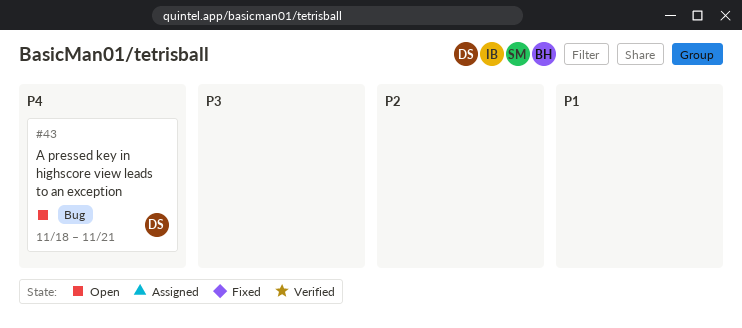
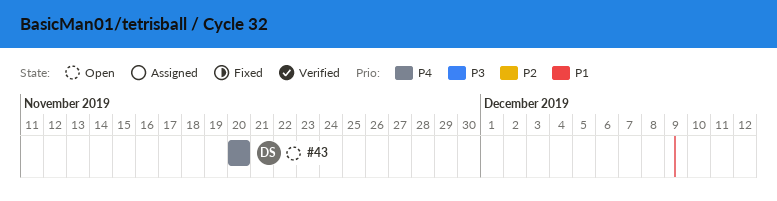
#43, start: Nov 18 -> Nov 20
#43, due: Nov 21 -> Nov 20

